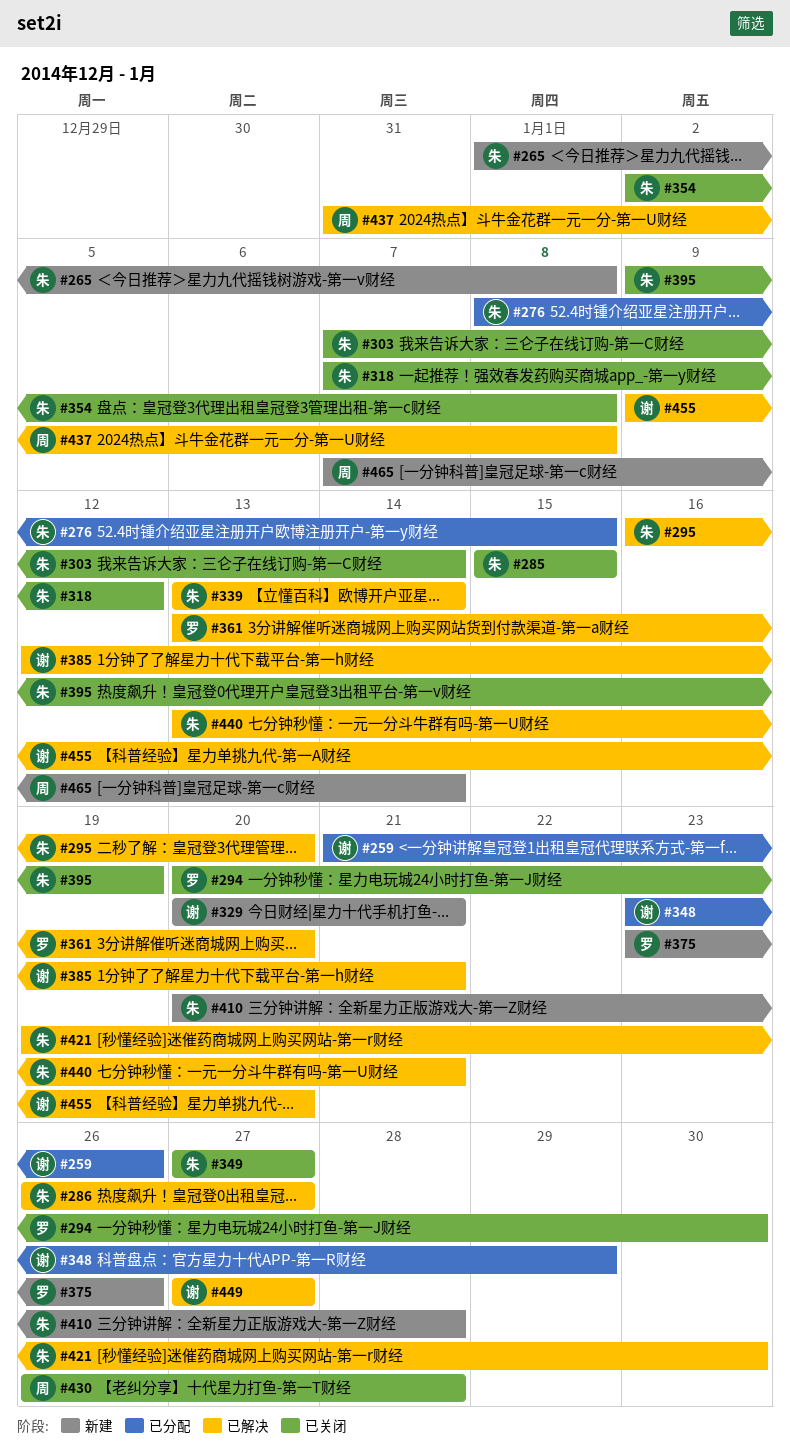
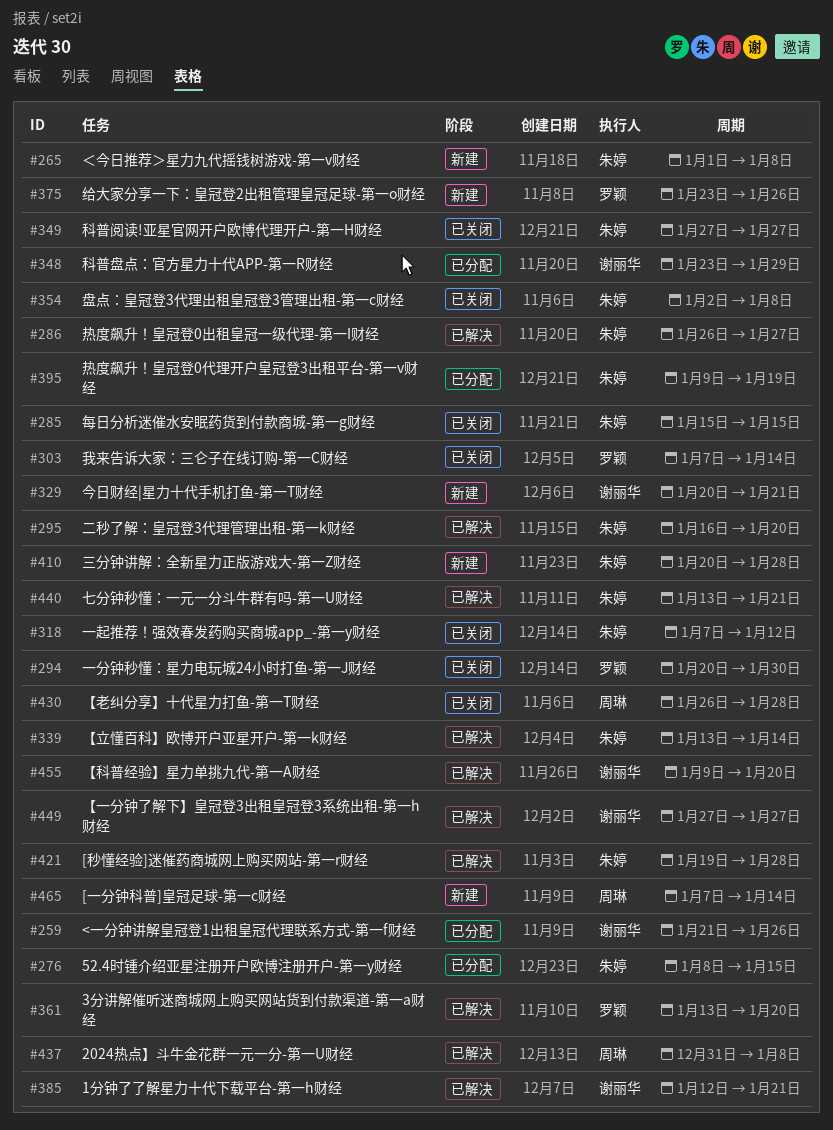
#303, owner: 朱婷 -> 罗颖
#395, status: 已关闭 -> 已分配
#421, due: Jan 30 -> Jan 28

